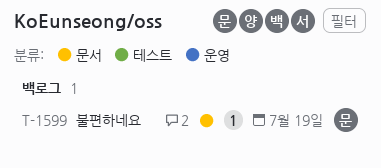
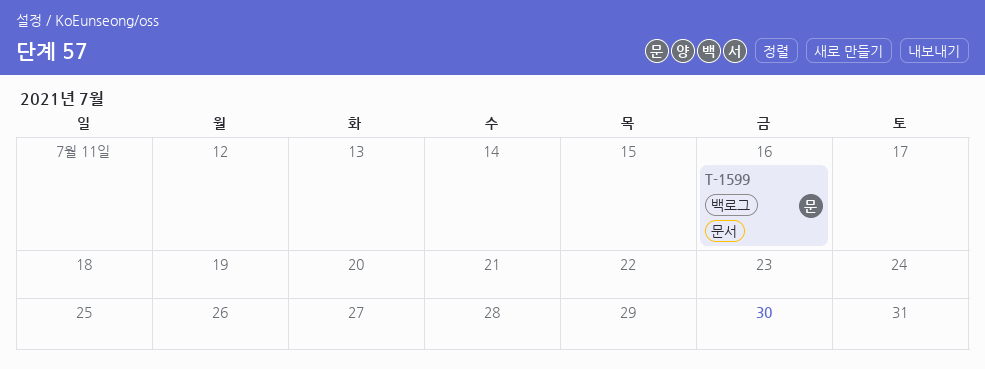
T-1599, due: Jul 19 -> Jul 16

